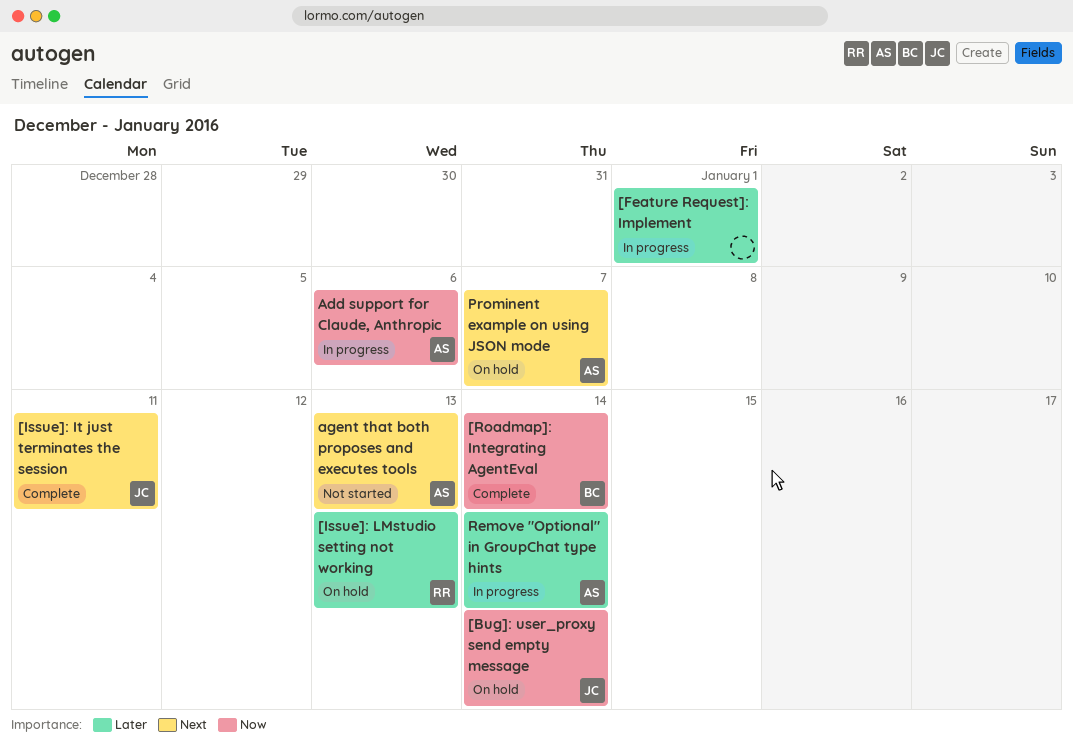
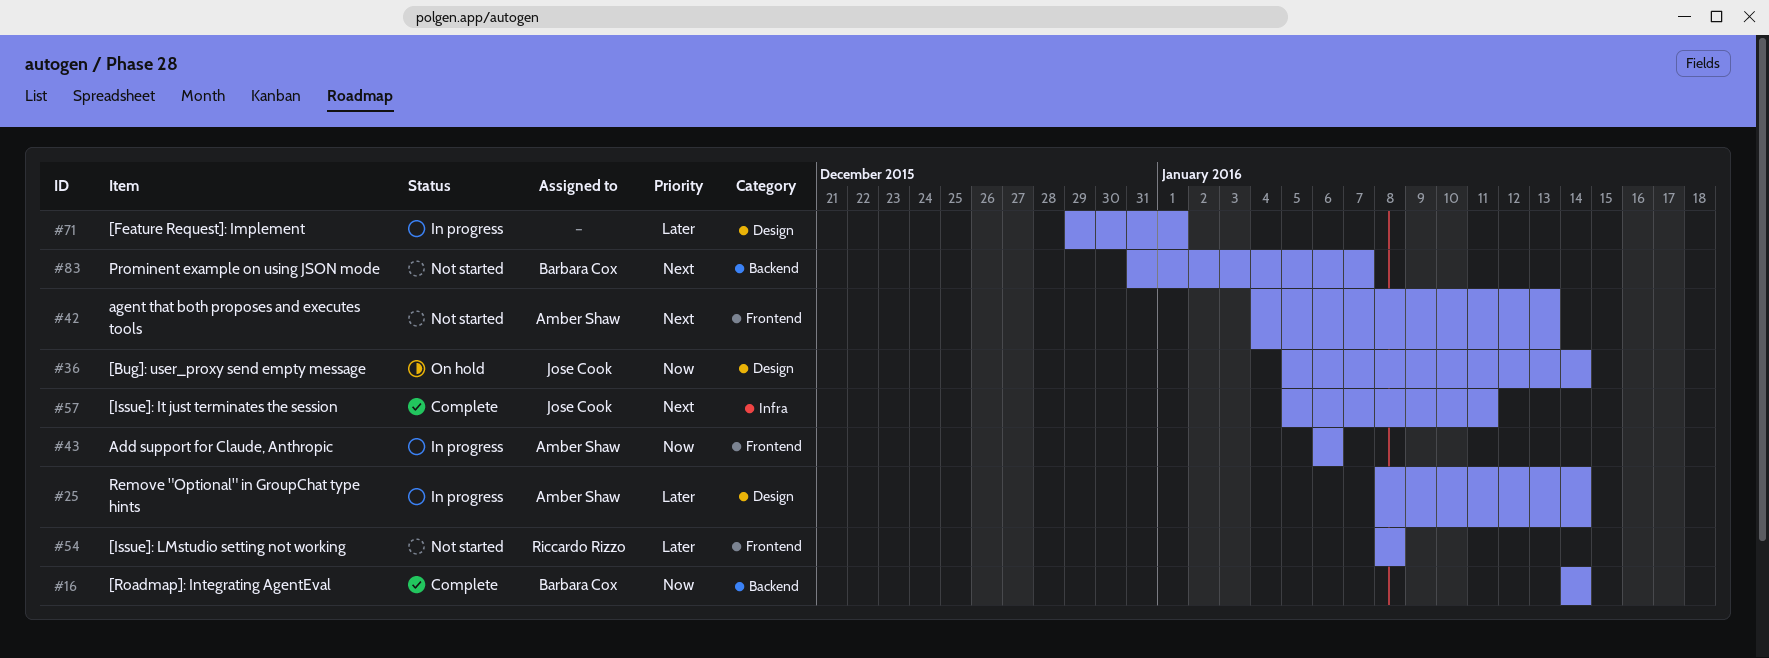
[Issue]: LMstudio setting not working, status: On hold -> Not started
[Issue]: LMstudio setting not working, due: Jan 13 -> Jan 8
Prominent example on using JSON mode, status: On hold -> Not started
Prominent example on using JSON mode, owner: Amber Shaw -> Barbara Cox

